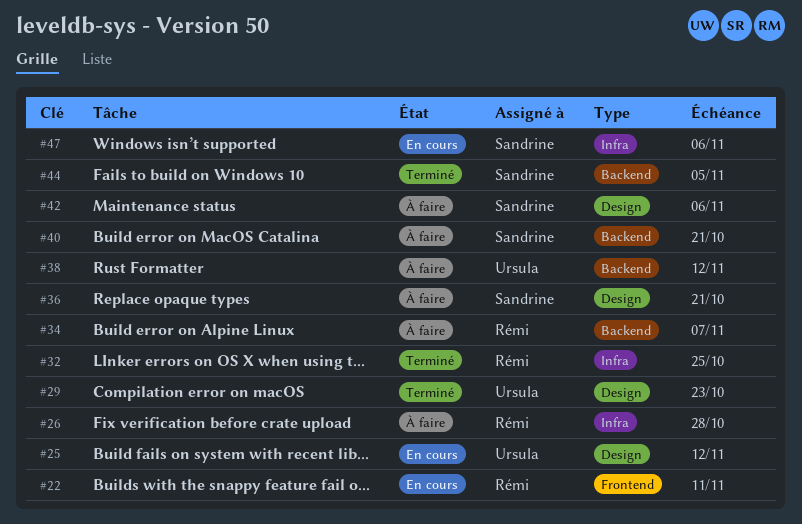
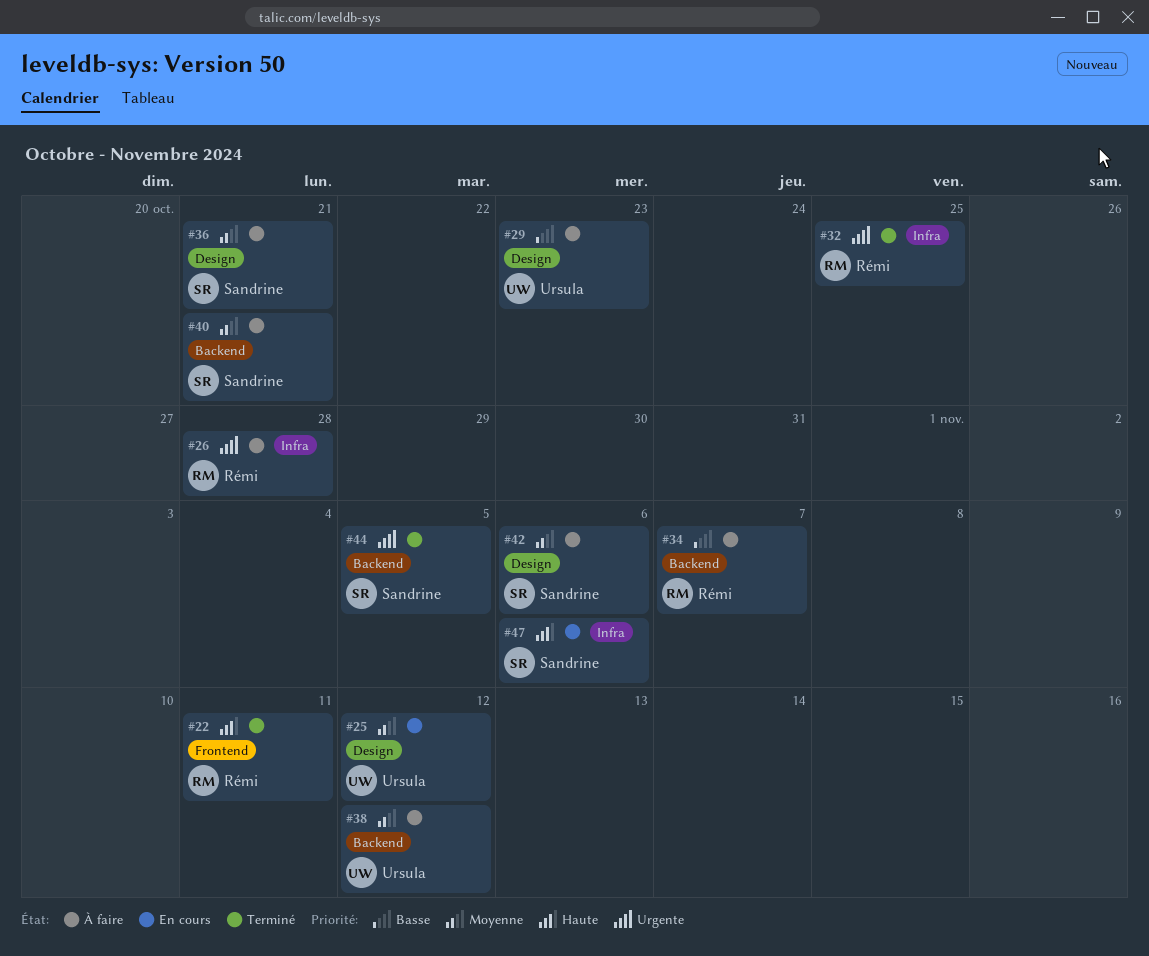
#22, status: En cours -> Terminé
#29, status: Terminé -> À faire

